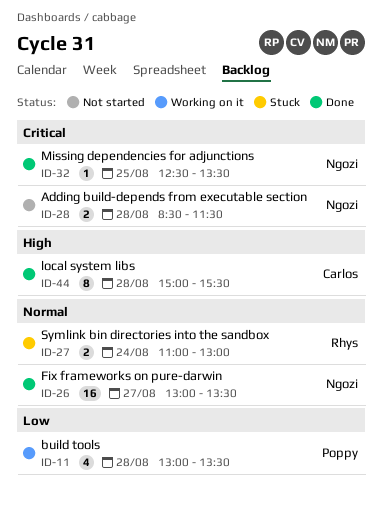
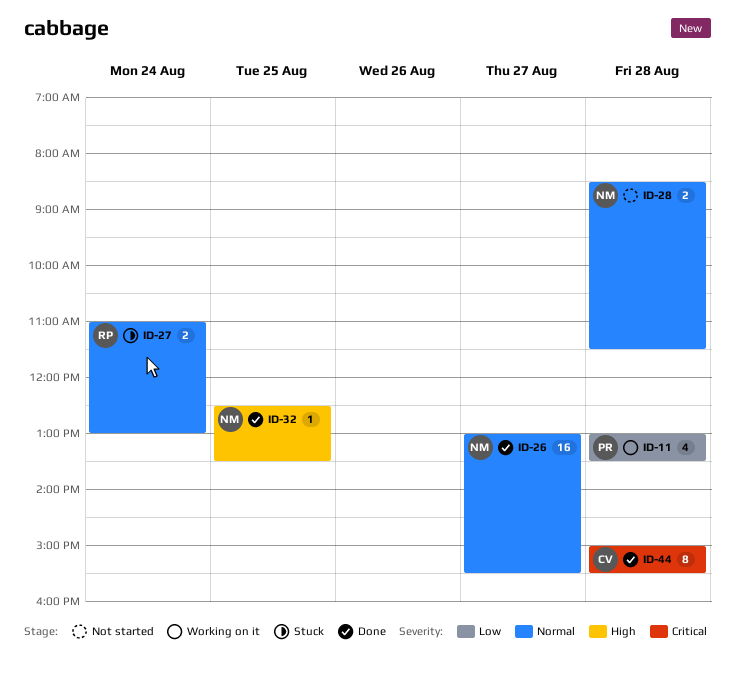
ID-26, ends: 13:30 -> 15:30
ID-28, priority: Critical -> Normal
ID-32, priority: Critical -> High
ID-44, priority: High -> Critical

